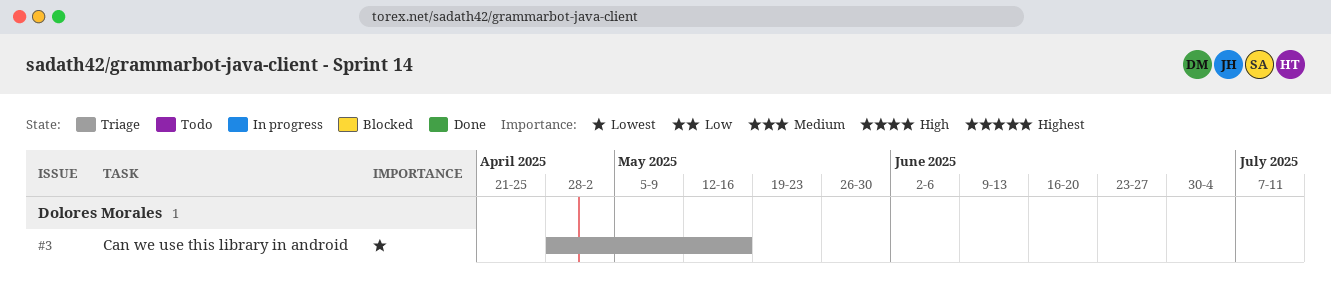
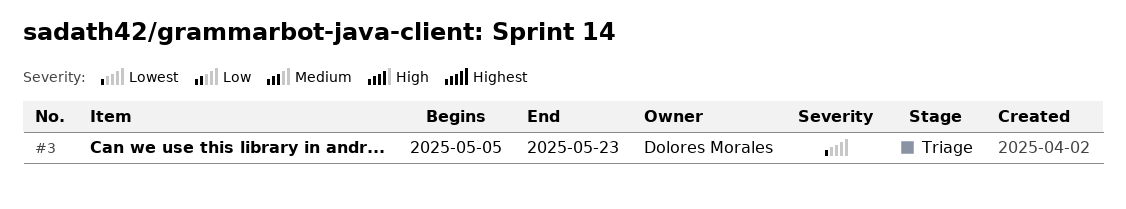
#3, start: Apr 28 -> May 5
#3, due: May 16 -> May 23

